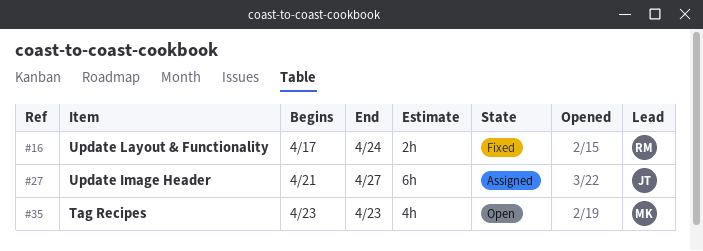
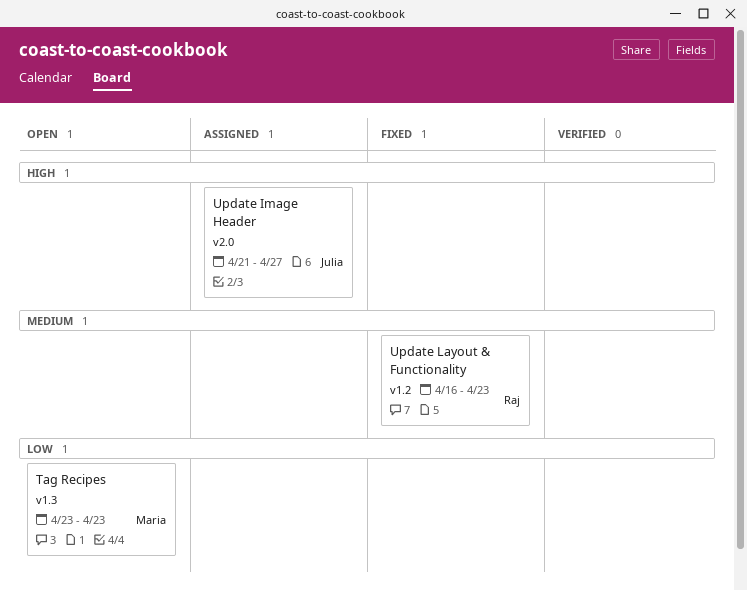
Update Layout & Functionality, start: Apr 17 -> Apr 16
Update Layout & Functionality, due: Apr 24 -> Apr 23

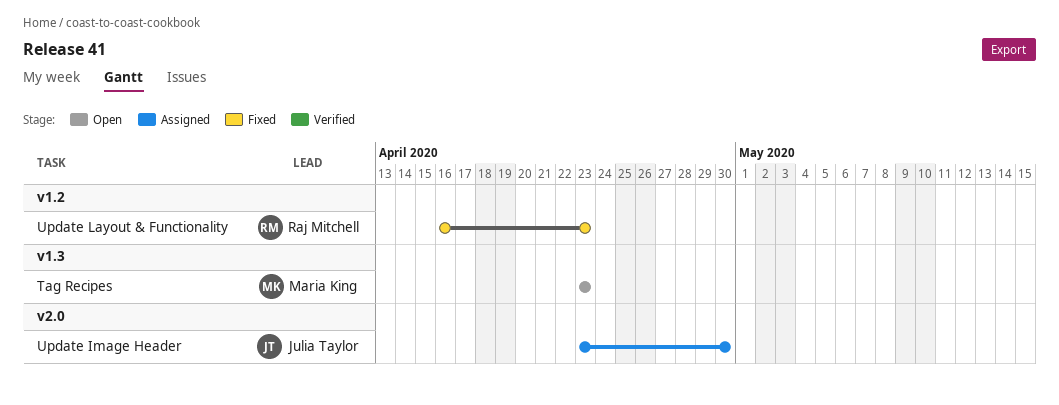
Update Image Header, start: Apr 21 -> Apr 23
Update Image Header, due: Apr 27 -> Apr 30

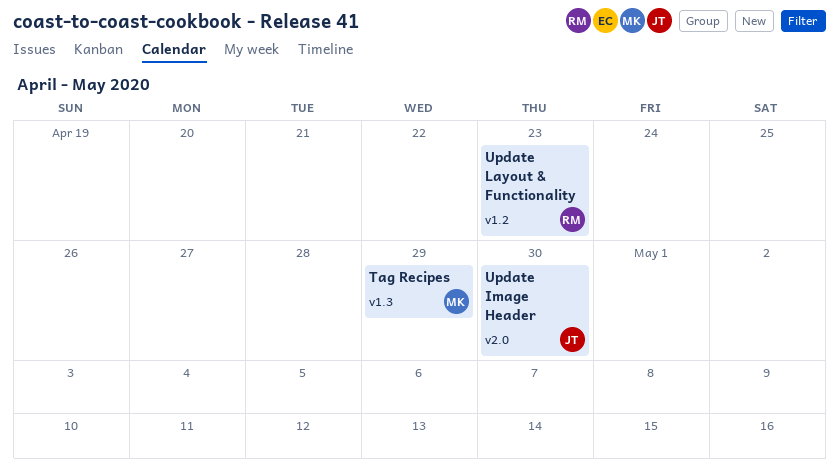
Tag Recipes, due: Apr 23 -> Apr 29

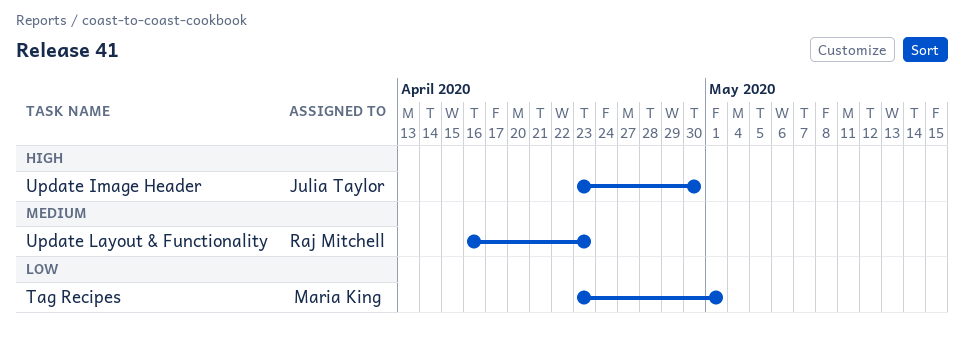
Tag Recipes, due: Apr 29 -> May 1

